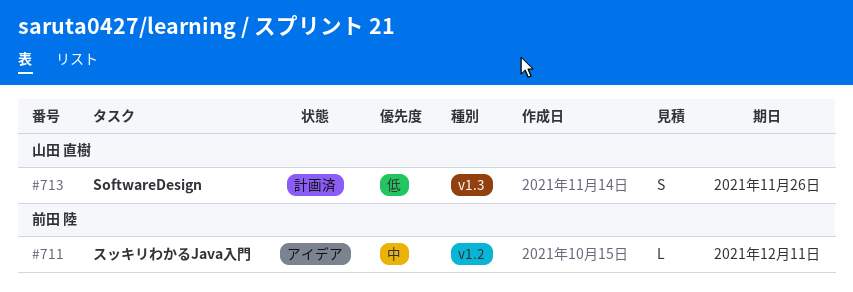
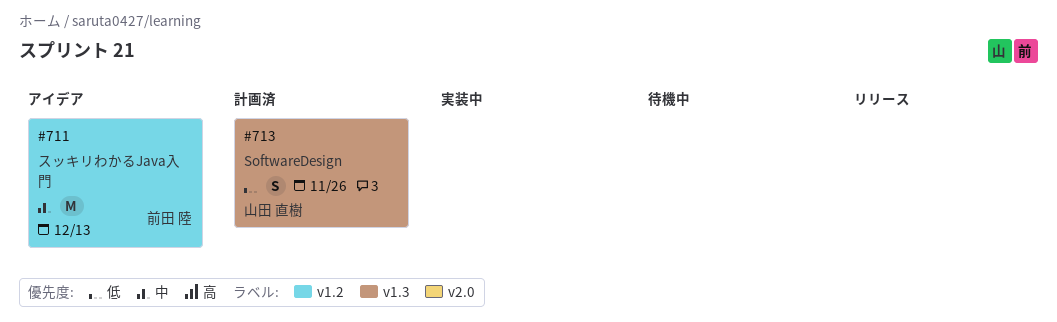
#711, estimate: L -> M
#711, due: Dec 11 -> Dec 13

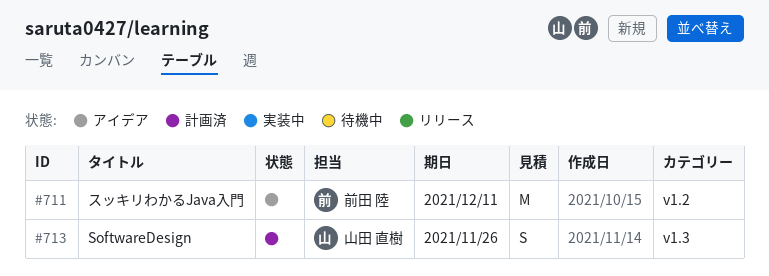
#711, due: Dec 13 -> Dec 11

